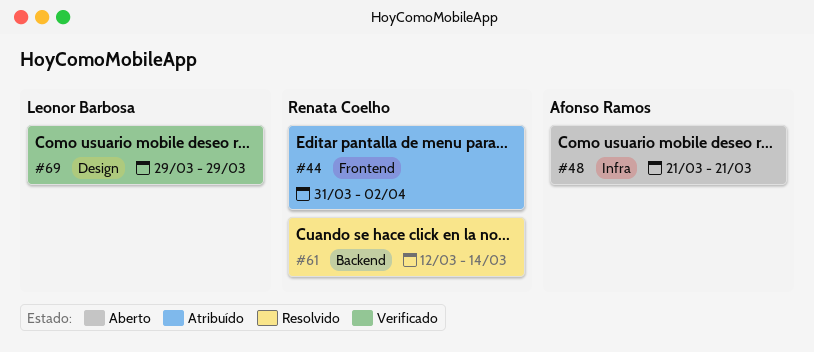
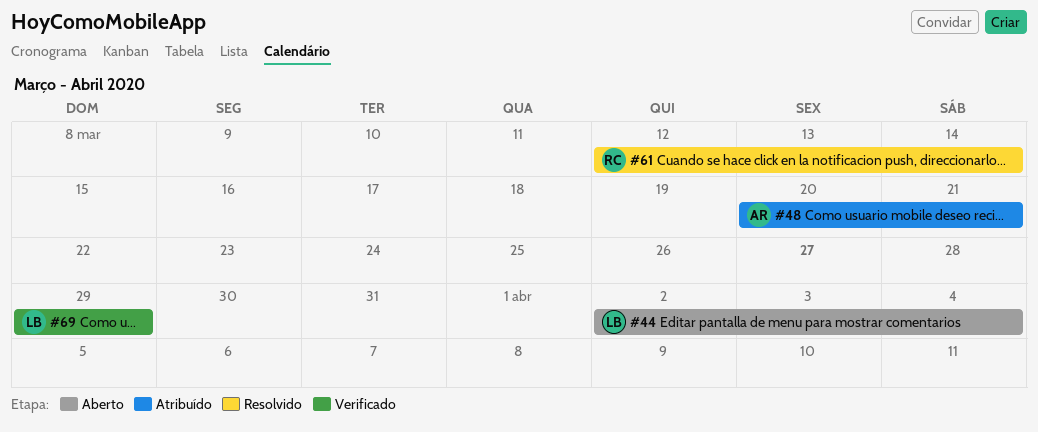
#44, status: Atribuído -> Aberto
#44, owner: Renata Coelho -> Leonor Barbosa
#44, start: Mar 31 -> Apr 2
#44, due: Apr 2 -> Apr 4
#48, status: Aberto -> Atribuído
#48, start: Mar 21 -> Mar 20

